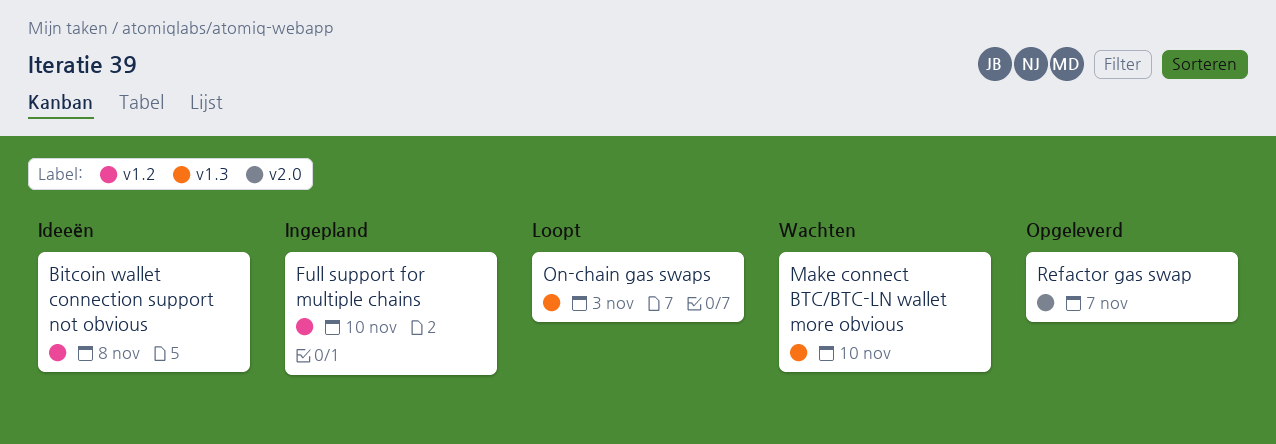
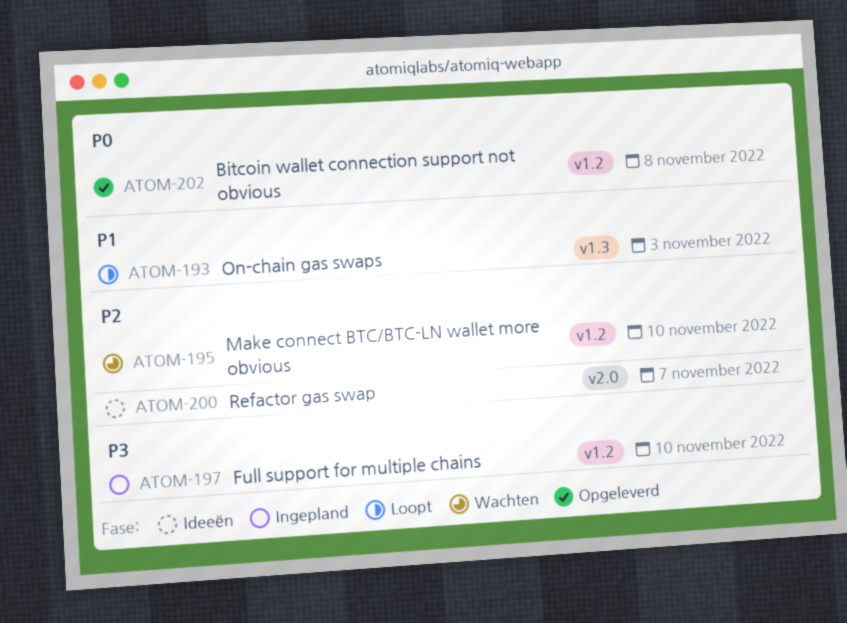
Bitcoin wallet connection support not obvious, status: Ideeën -> Opgeleverd
Make connect BTC/BTC-LN wallet more obvious, label: v1.3 -> v1.2
Refactor gas swap, status: Opgeleverd -> Ideeën

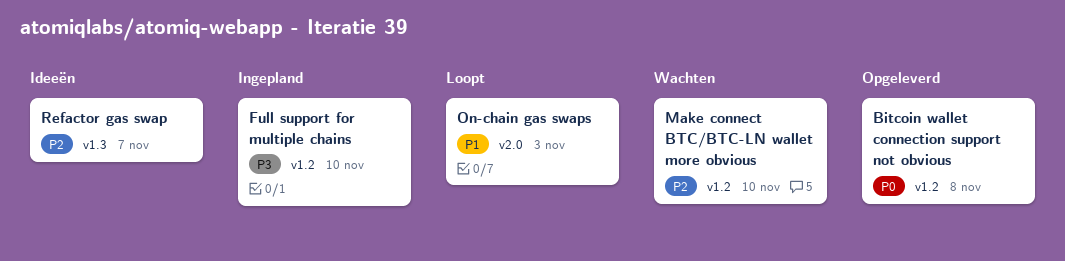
On-chain gas swaps, label: v1.3 -> v2.0
Refactor gas swap, label: v2.0 -> v1.3

